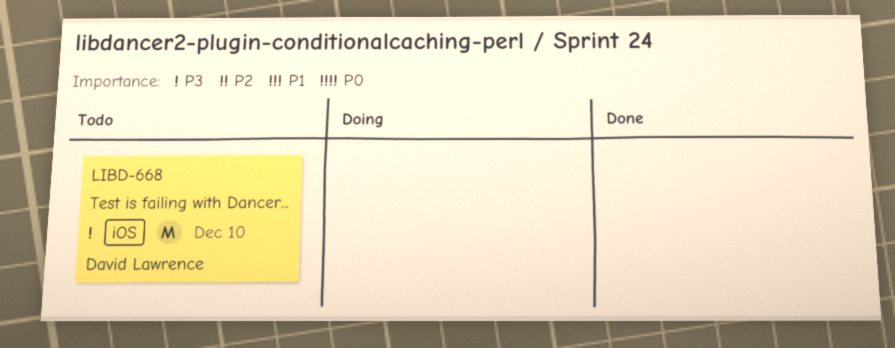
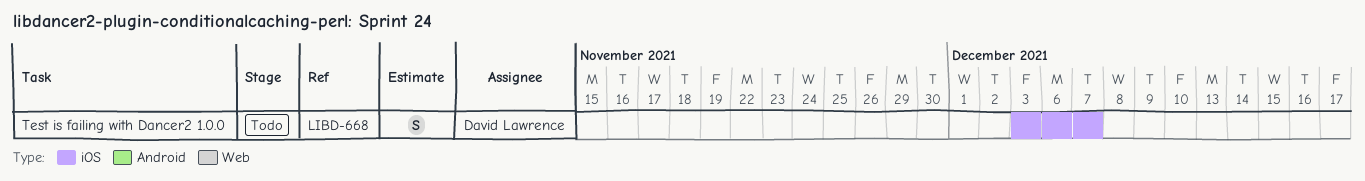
LIBD-668, estimate: M -> S
LIBD-668, due: Dec 10 -> Dec 7

